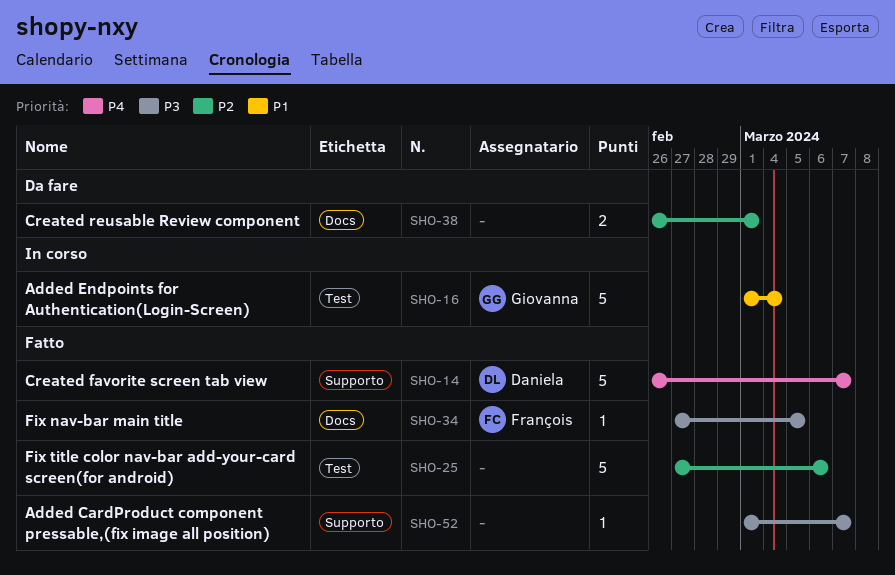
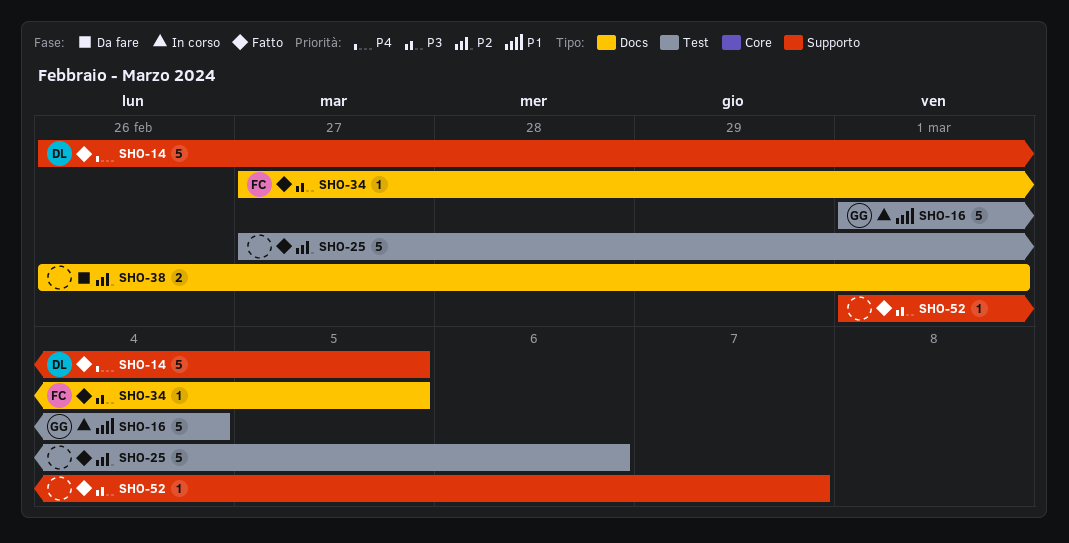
SHO-14, due: Mar 7 -> Mar 5

